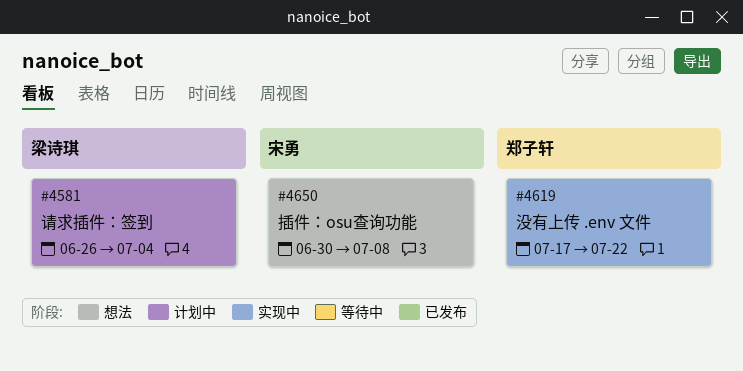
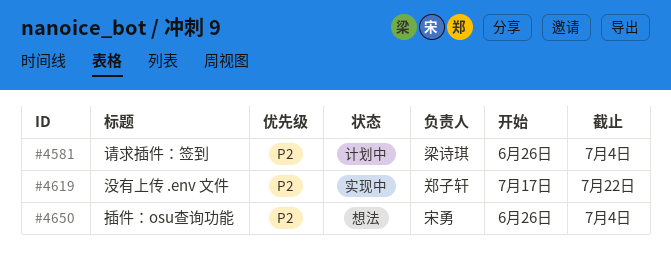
#4650, start: Jun 30 -> Jun 26
#4650, due: Jul 8 -> Jul 4

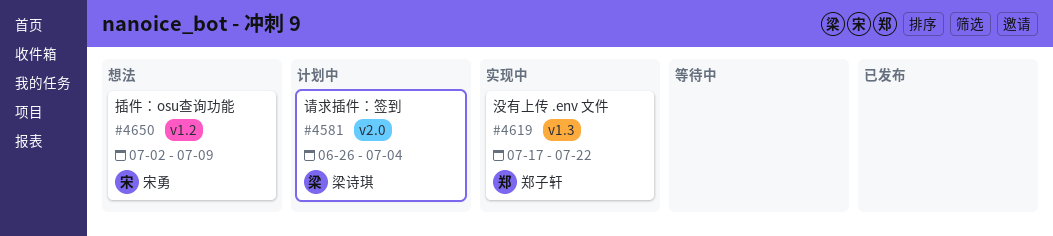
#4650, start: Jun 26 -> Jul 2
#4650, due: Jul 4 -> Jul 9

